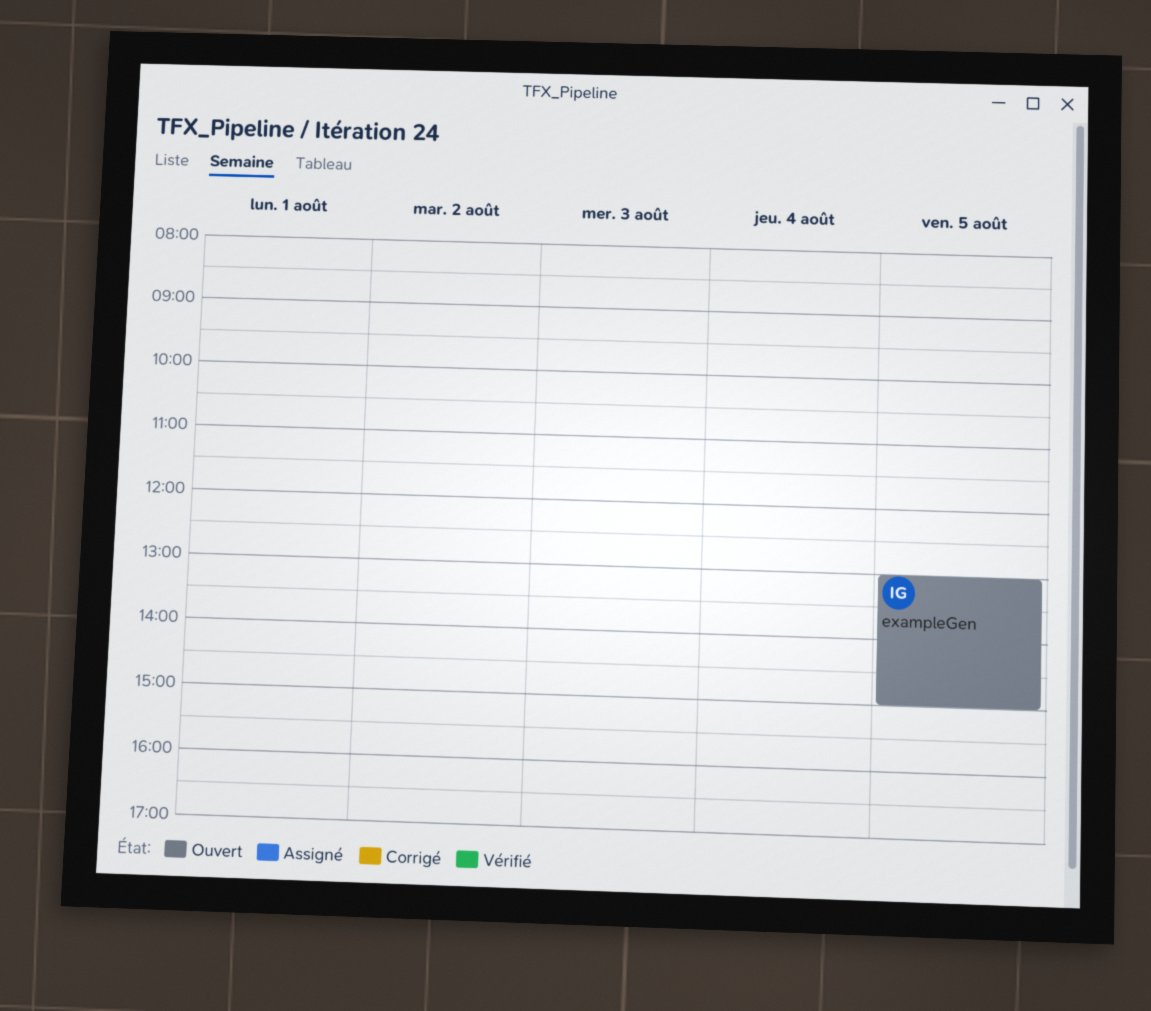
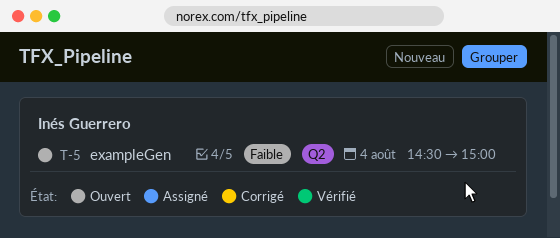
exampleGen, day: Aug 5 -> Aug 4
exampleGen, begins: 13:00 -> 14:30

